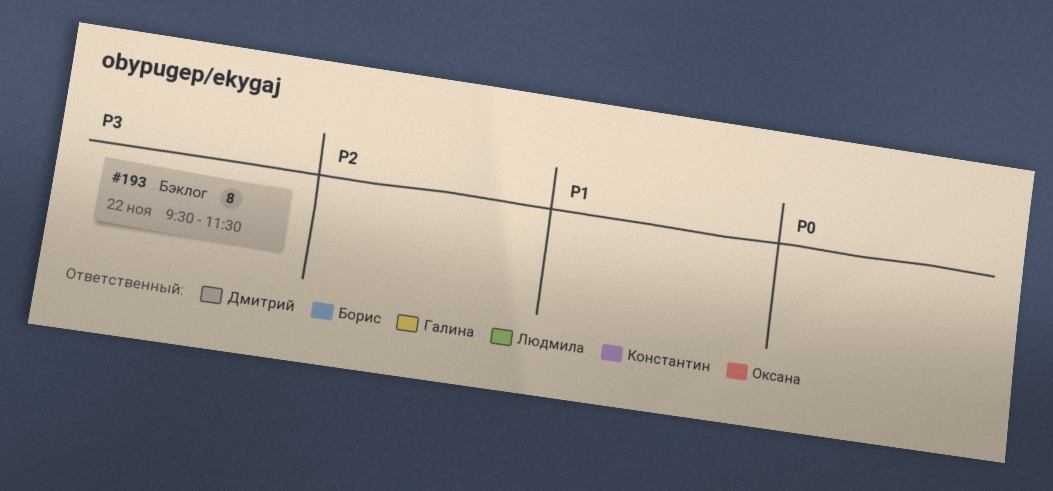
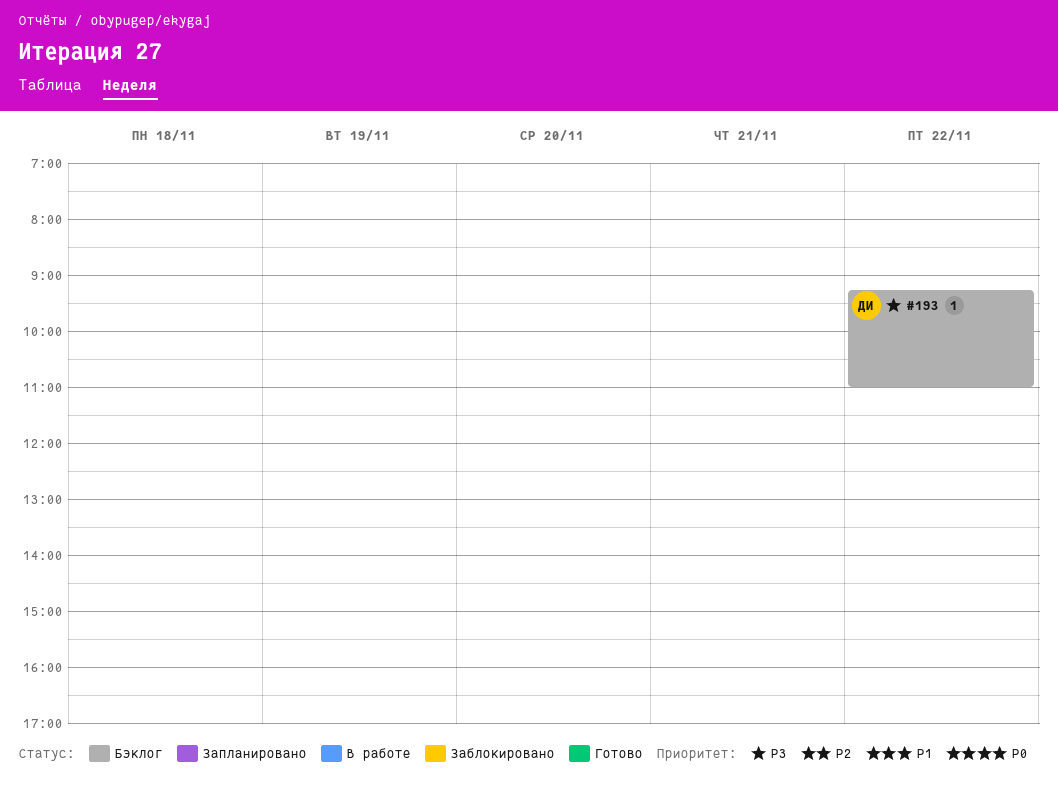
#193, estimate: 8 -> 1
#193, begins: 09:30 -> 09:15
#193, ends: 11:30 -> 11:00

